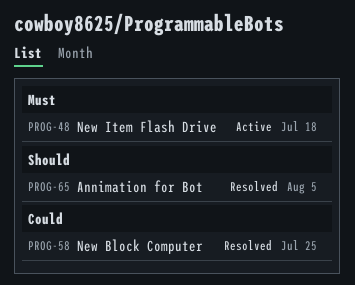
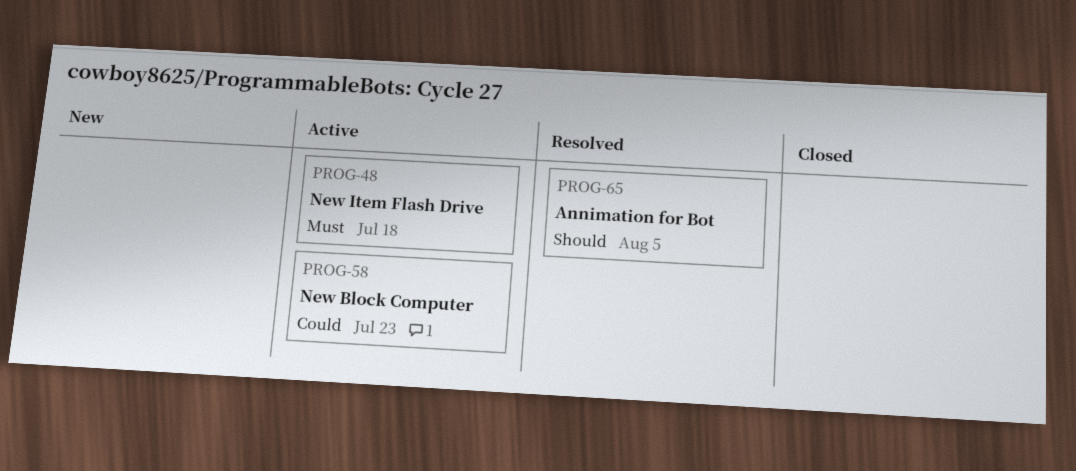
PROG-58, status: Resolved -> Active
PROG-58, due: Jul 25 -> Jul 23

